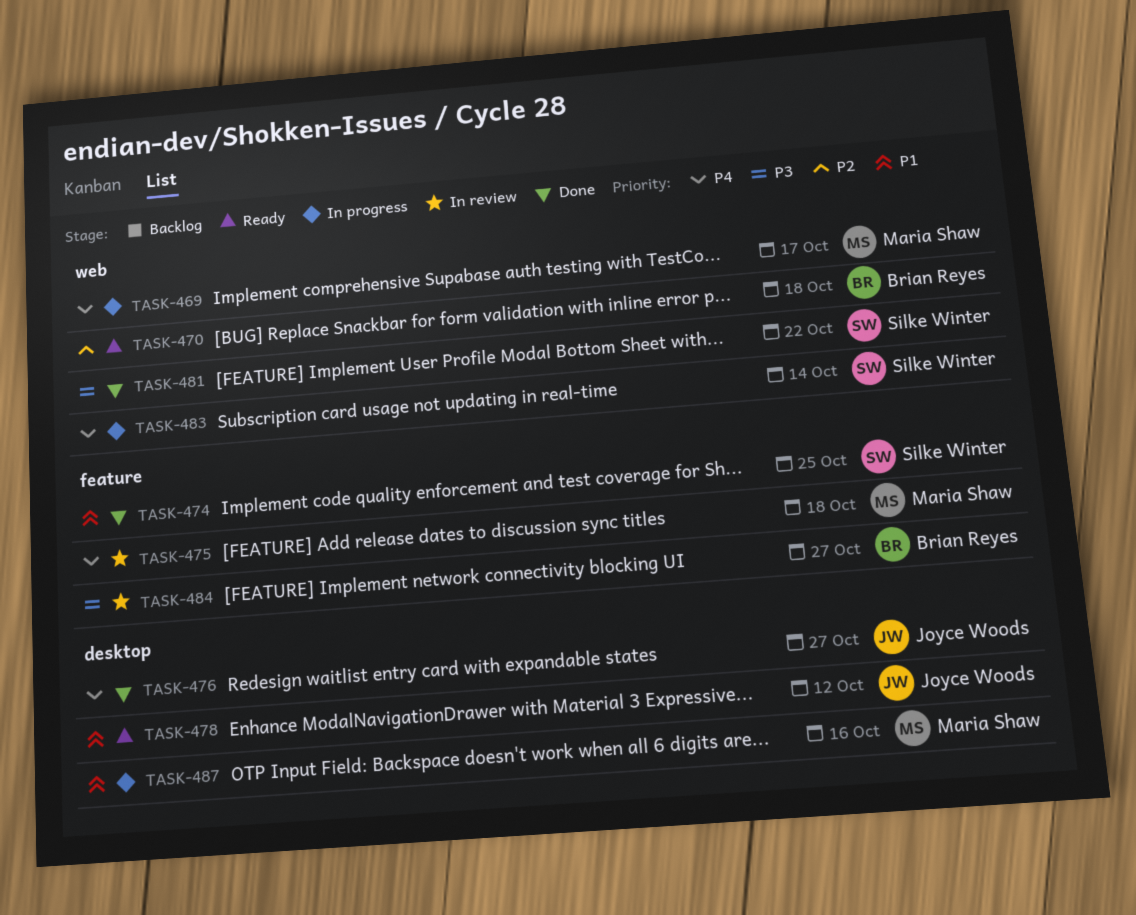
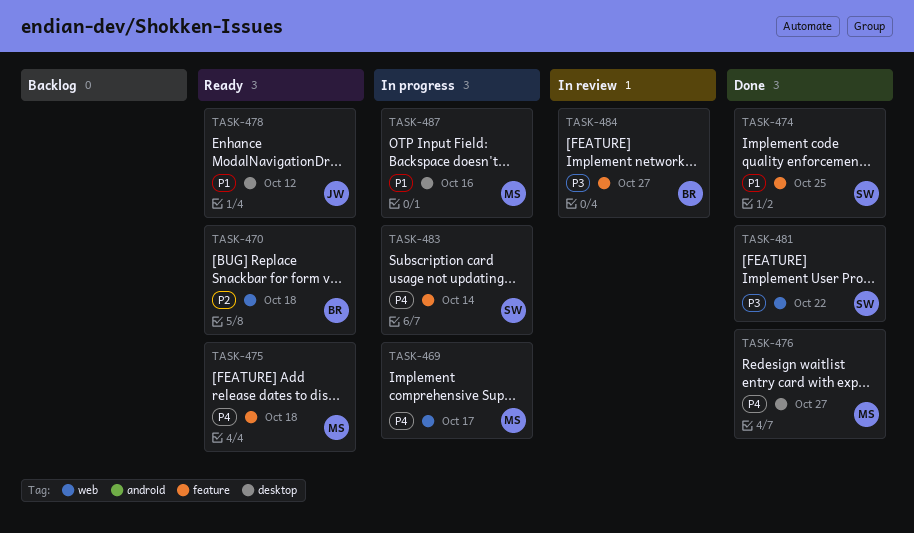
TASK-475, status: In review -> Ready
TASK-476, owner: Joyce Woods -> Maria Shaw
TASK-483, label: web -> feature

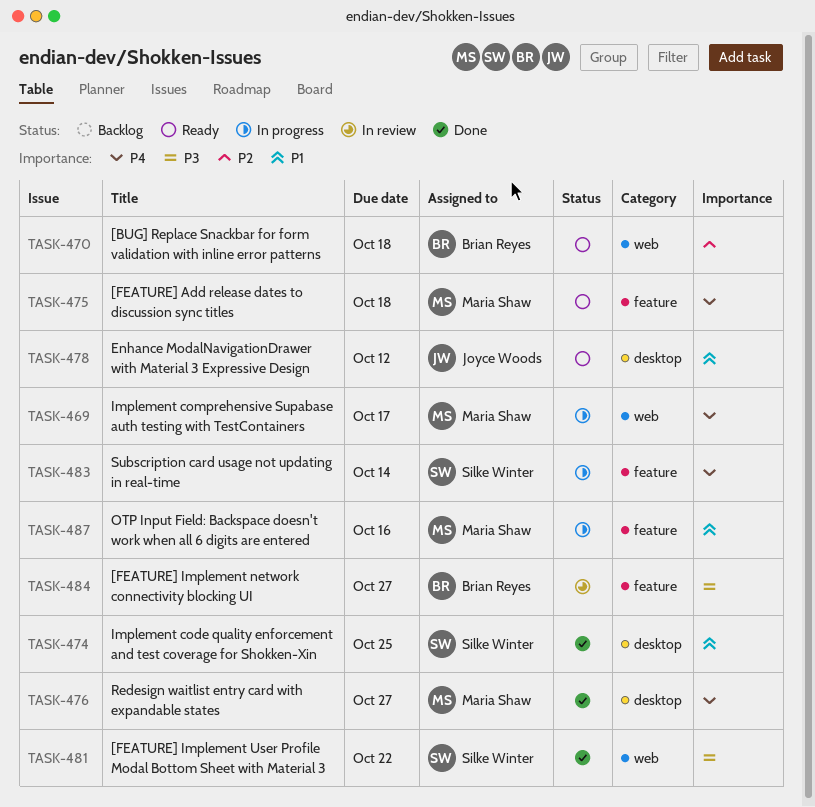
TASK-474, label: feature -> desktop
TASK-487, label: desktop -> feature

